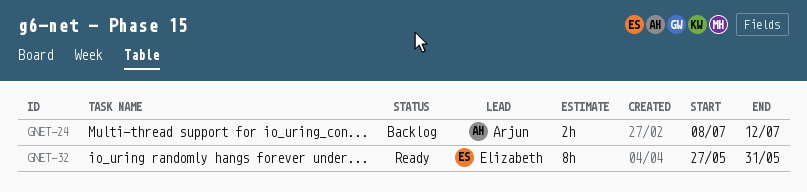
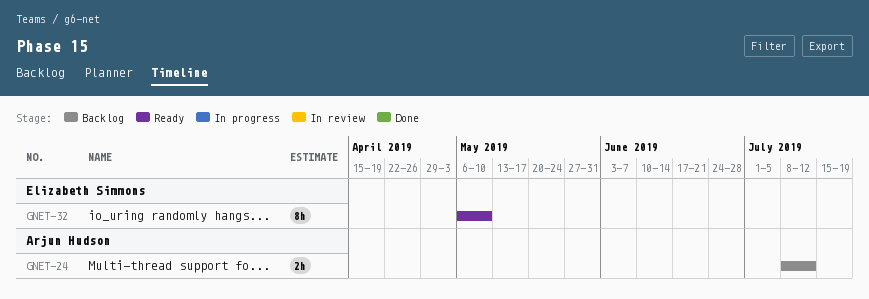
GNET-32, start: May 27 -> May 6
GNET-32, due: May 31 -> May 10

